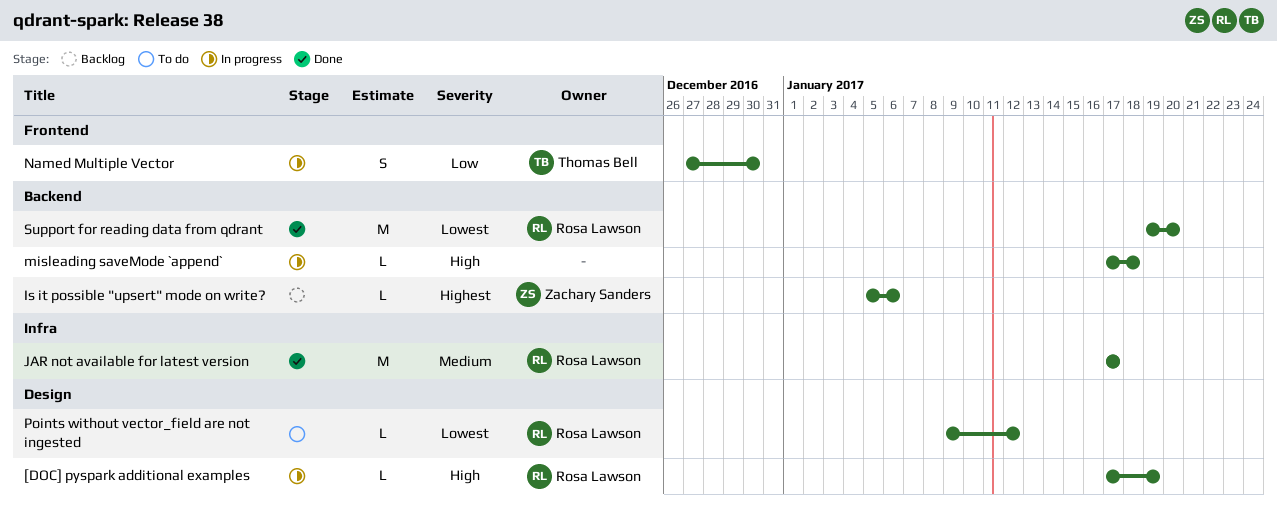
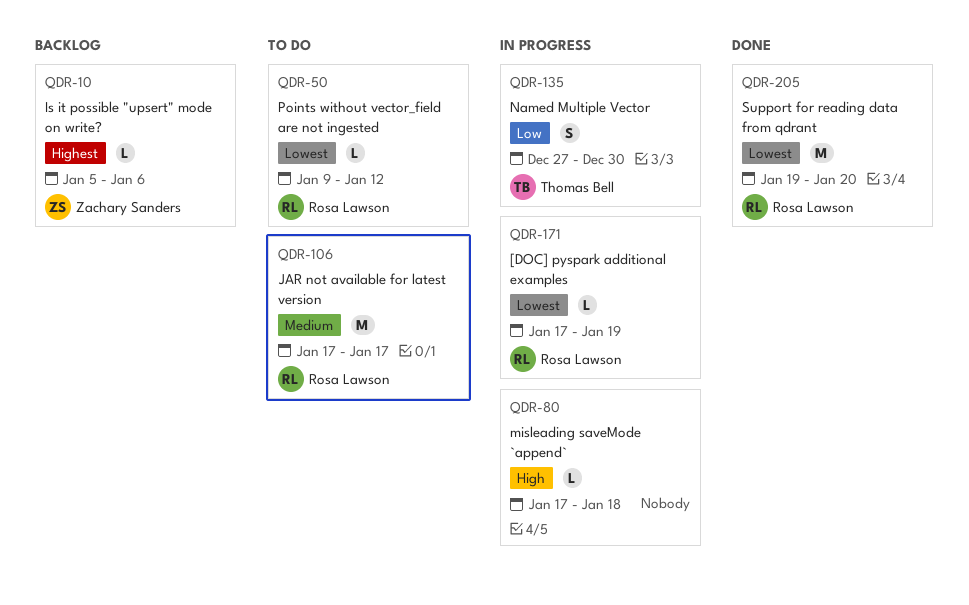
[DOC] pyspark additional examples, priority: High -> Lowest
JAR not available for latest version, status: Done -> To do

